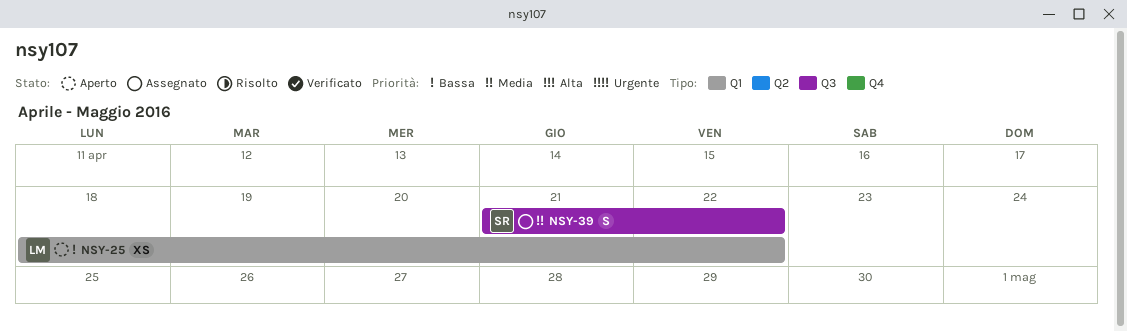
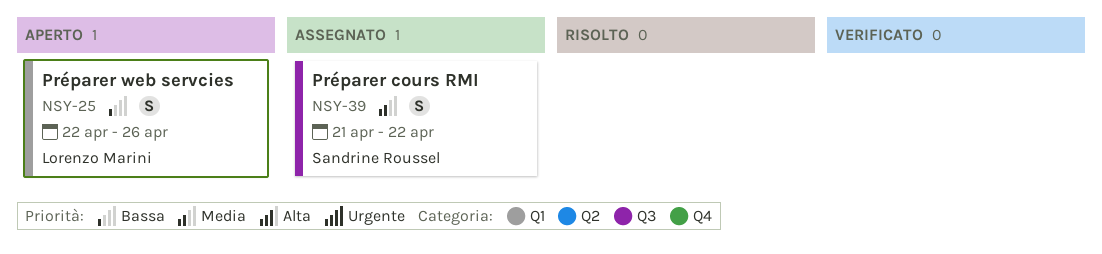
NSY-25, estimate: XS -> S
NSY-25, start: Apr 18 -> Apr 22
NSY-25, due: Apr 22 -> Apr 26

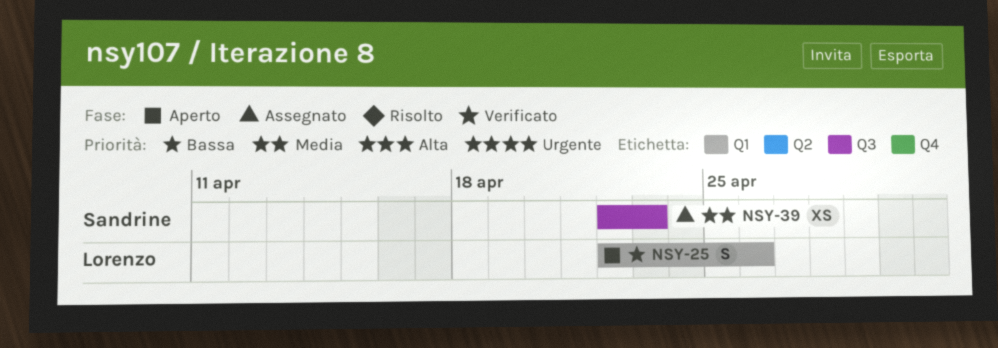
NSY-39, estimate: S -> XS
NSY-39, start: Apr 21 -> Apr 22
NSY-39, due: Apr 22 -> Apr 23

